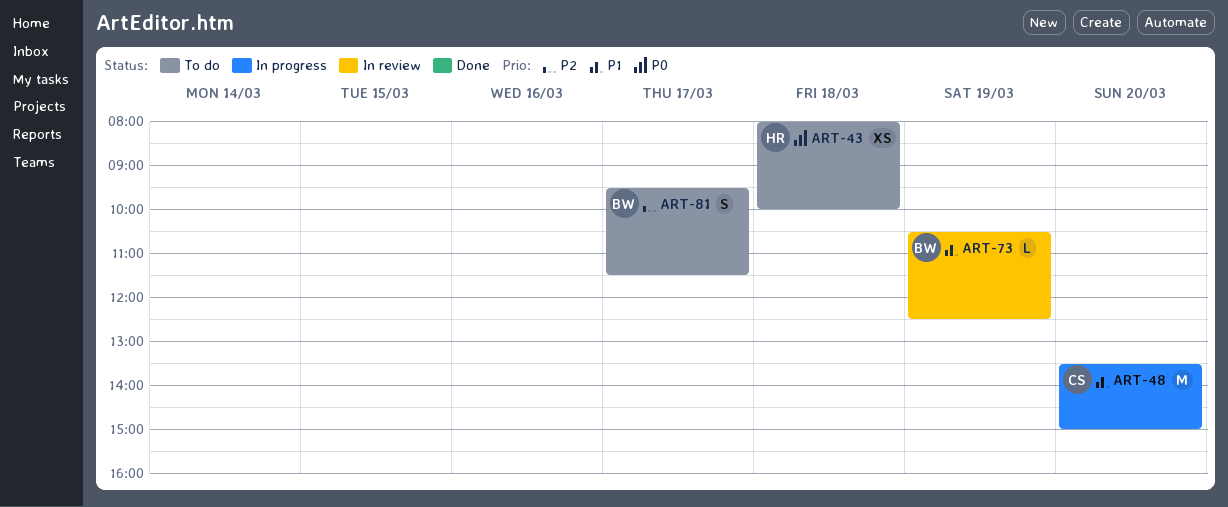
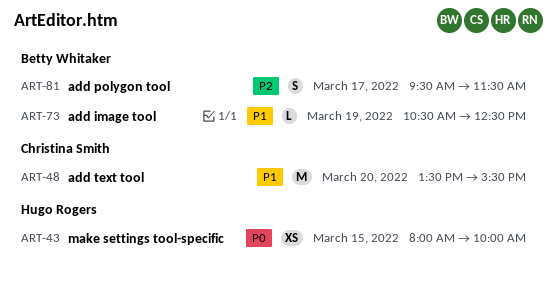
ART-43, day: Mar 18 -> Mar 15
ART-48, ends: 15:00 -> 15:30

